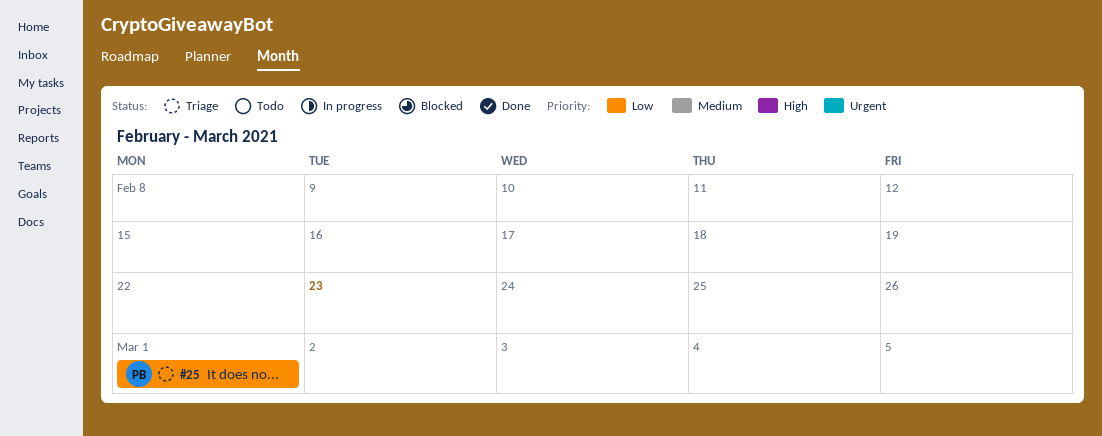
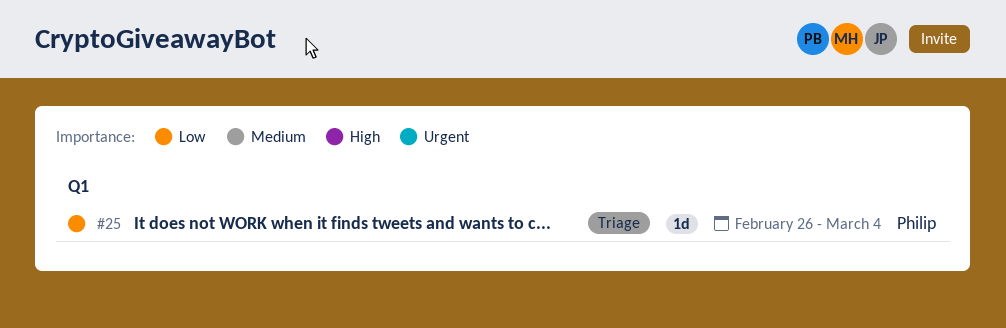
#25, start: Mar 1 -> Feb 26
#25, due: Mar 1 -> Mar 4

